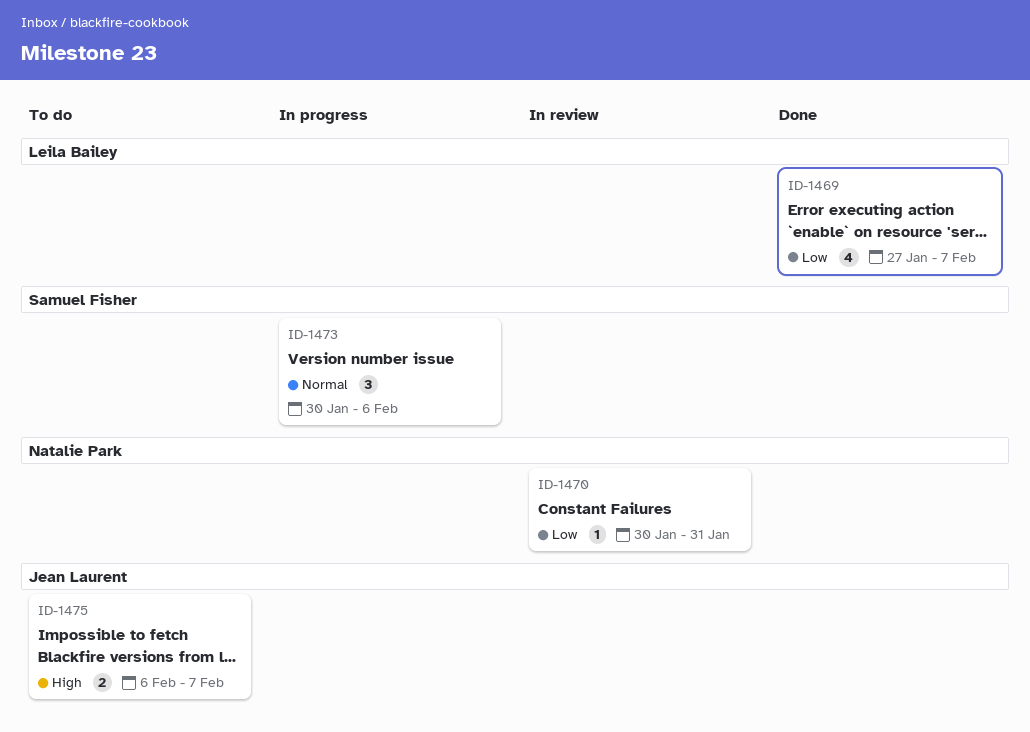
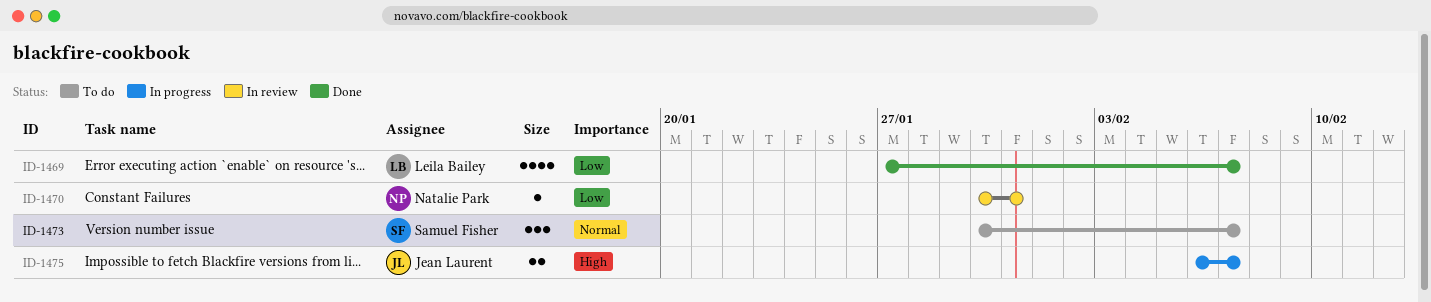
ID-1473, status: In progress -> To do
ID-1473, due: Feb 6 -> Feb 7
ID-1475, status: To do -> In progress

